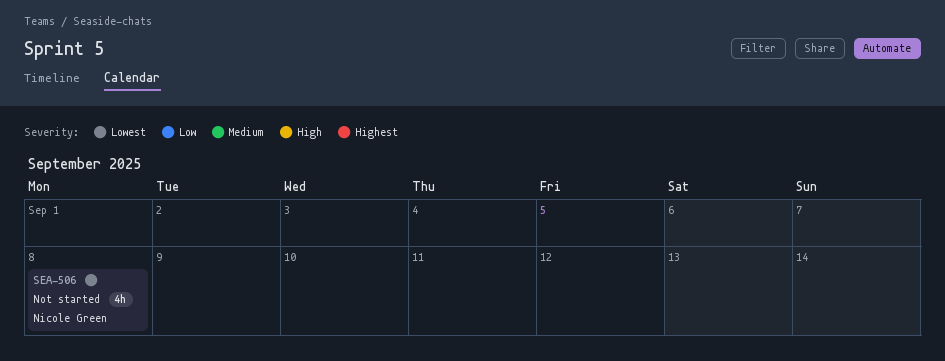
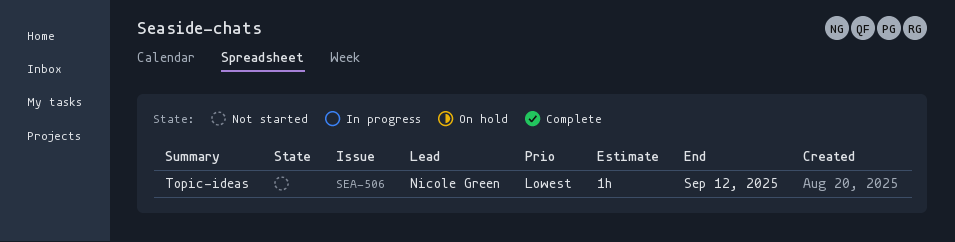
SEA-506, estimate: 4h -> 1h
SEA-506, due: Sep 8 -> Sep 12

